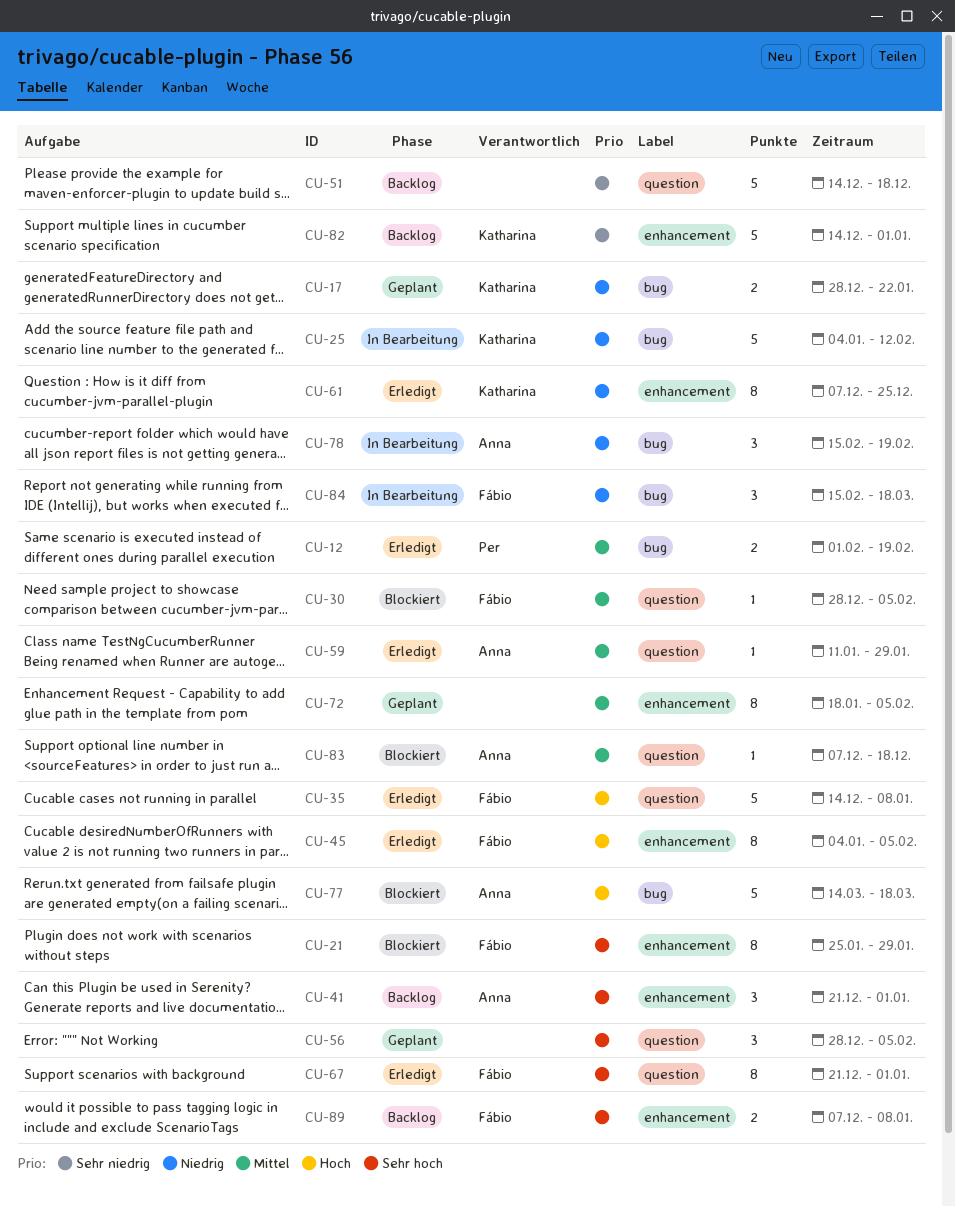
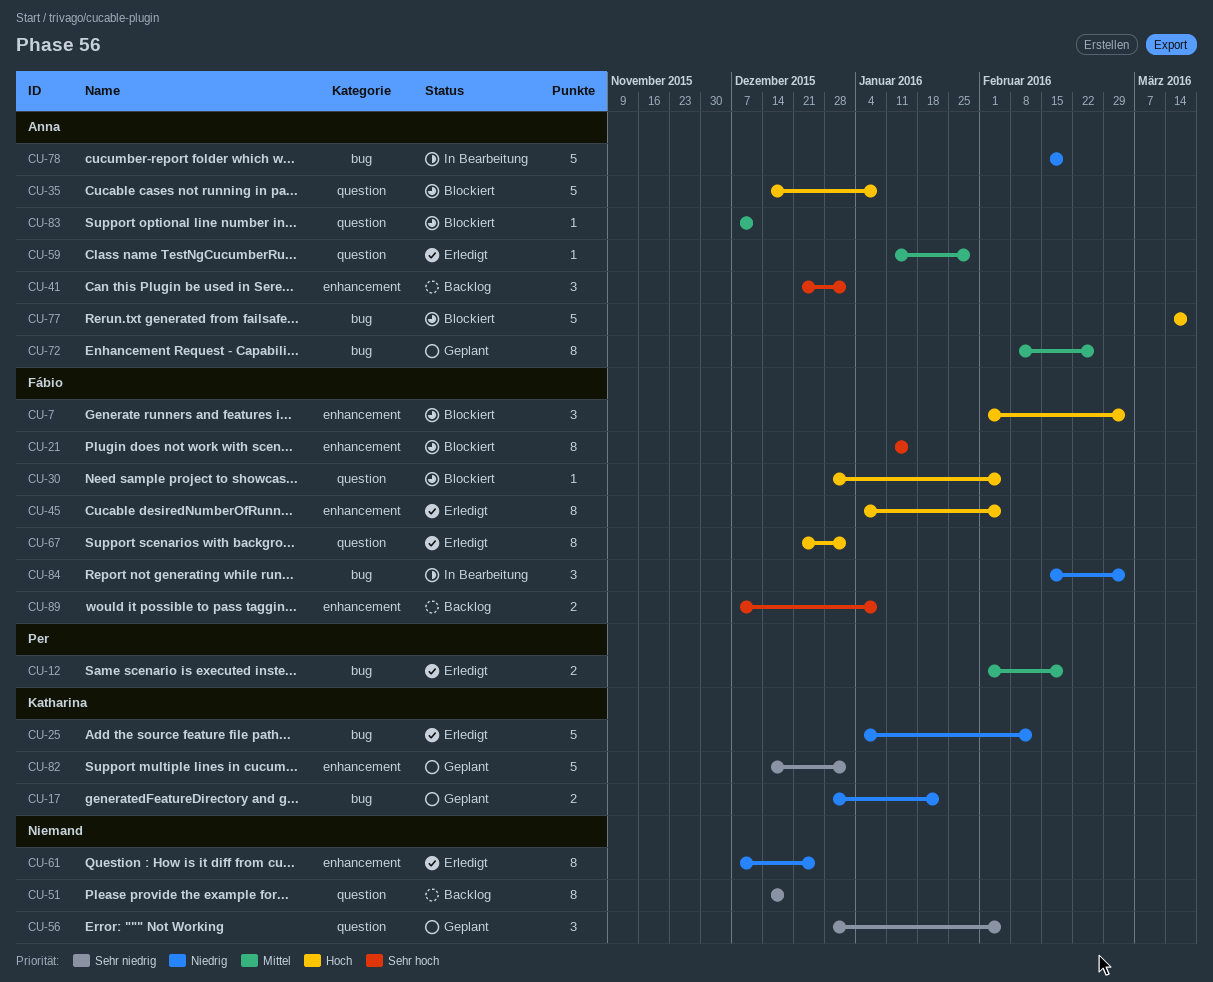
CU-7: none -> present
CU-21, start: Jan 25 -> Jan 11
CU-21, due: Jan 29 -> Jan 15
CU-25, status: In Bearbeitung -> Erledigt
CU-30, priority: Mittel -> Hoch
CU-35, status: Erledigt -> Blockiert
CU-35, owner: Fábio -> Anna
CU-51, estimate: 5 -> 8
CU-56, priority: Sehr hoch -> Sehr niedrig
CU-61, owner: Katharina -> none
CU-67, priority: Sehr hoch -> Hoch
CU-72, owner: none -> Anna
CU-72, label: enhancement -> bug
CU-72, start: Jan 18 -> Feb 8
CU-72, due: Feb 5 -> Feb 26
CU-78, estimate: 3 -> 5
CU-82, status: Backlog -> Geplant
CU-83, due: Dec 18 -> Dec 11
CU-84, due: Mar 18 -> Mar 4

